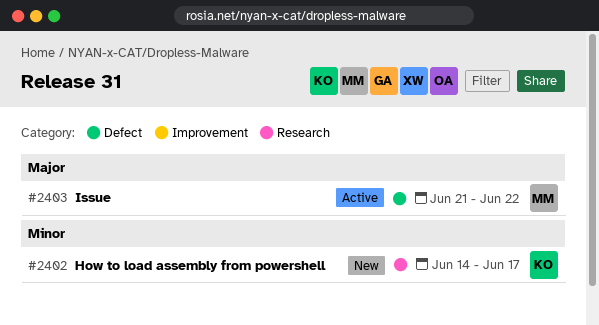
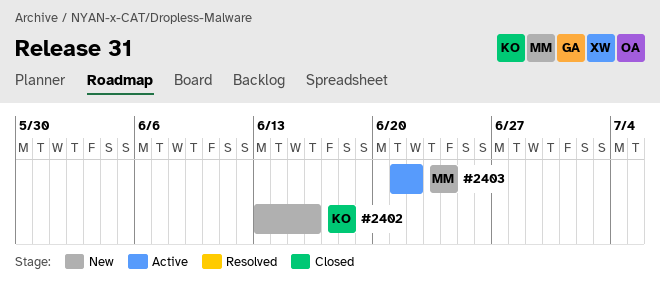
#2402, start: Jun 14 -> Jun 13
#2402, due: Jun 17 -> Jun 16

